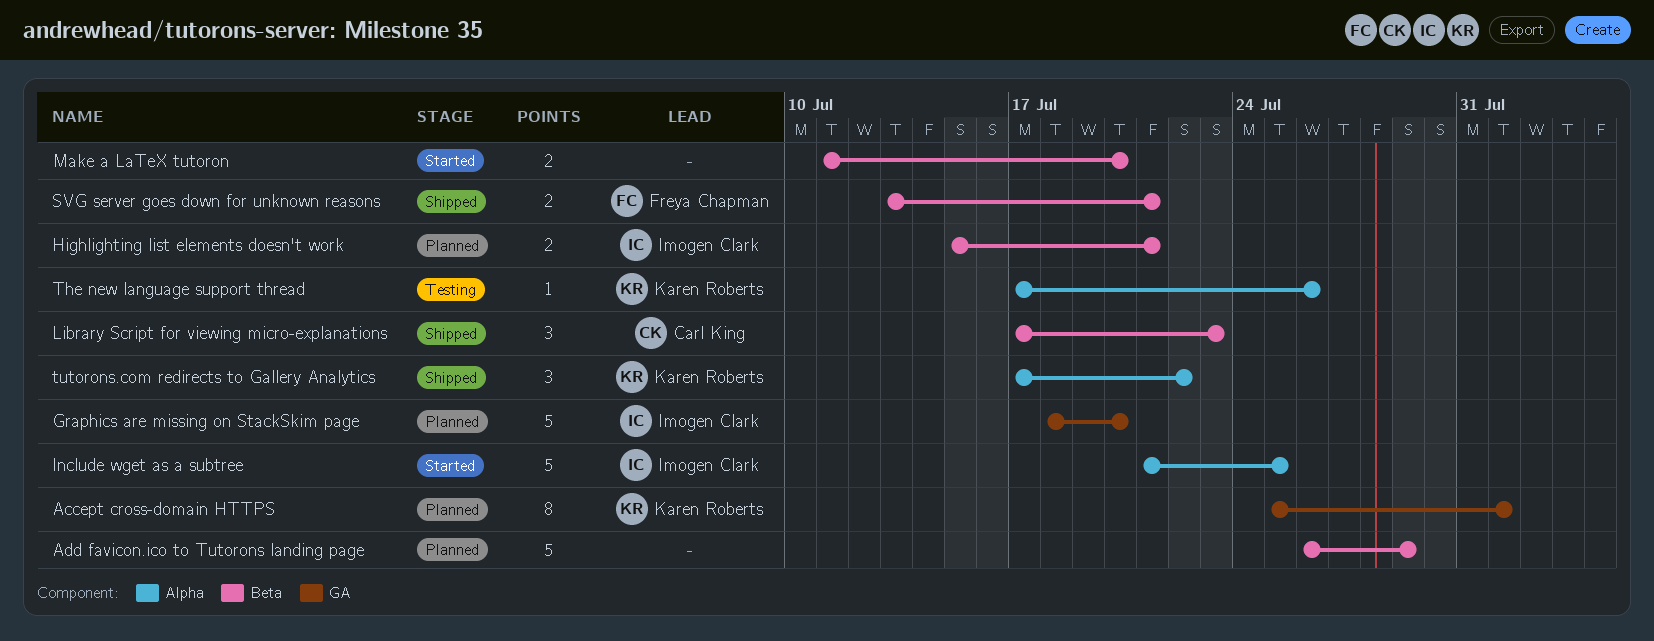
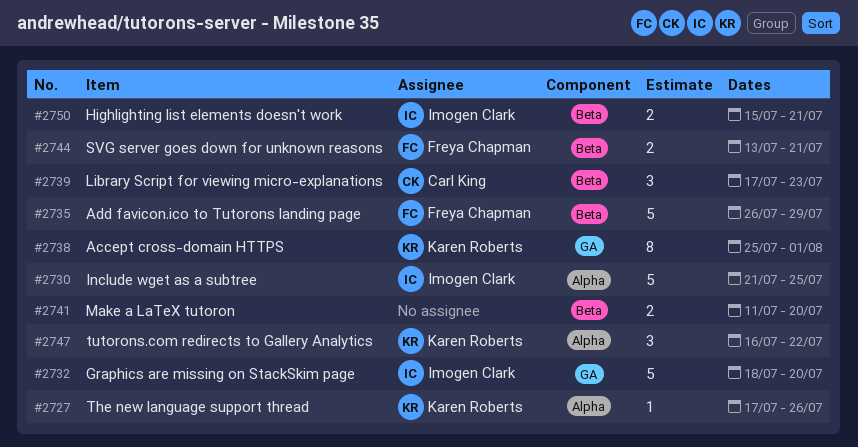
Add favicon.ico to Tutorons landing page, owner: none -> Freya Chapman
tutorons.com redirects to Gallery Analytics, start: Jul 17 -> Jul 16

